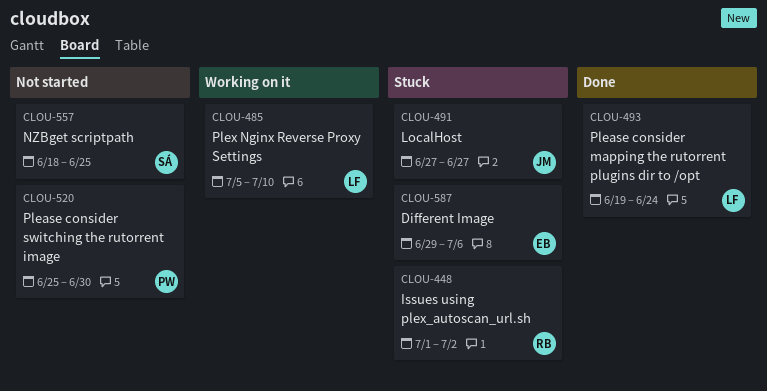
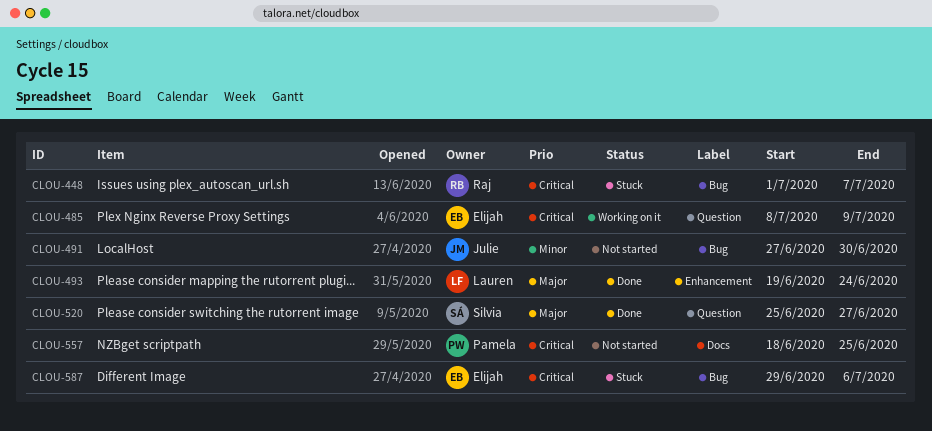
CLOU-448, due: Jul 2 -> Jul 7
CLOU-485, owner: Lauren -> Elijah
CLOU-485, start: Jul 5 -> Jul 8
CLOU-485, due: Jul 10 -> Jul 9
CLOU-491, status: Stuck -> Not started
CLOU-491, due: Jun 27 -> Jun 30
CLOU-520, status: Not started -> Done
CLOU-520, owner: Pamela -> Silvia
CLOU-520, due: Jun 30 -> Jun 27
CLOU-557, owner: Silvia -> Pamela

